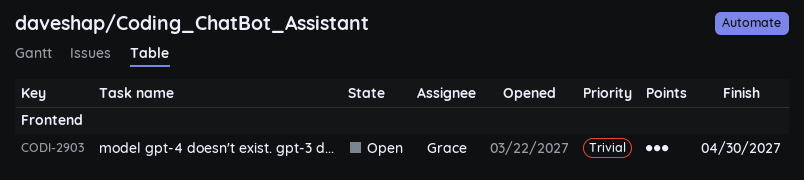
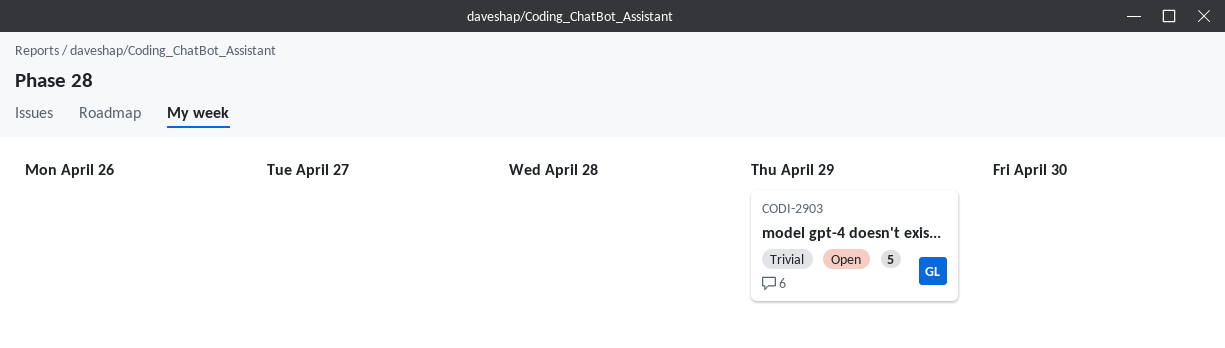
CODI-2903, estimate: 3 -> 5
CODI-2903, due: Apr 30 -> Apr 29

